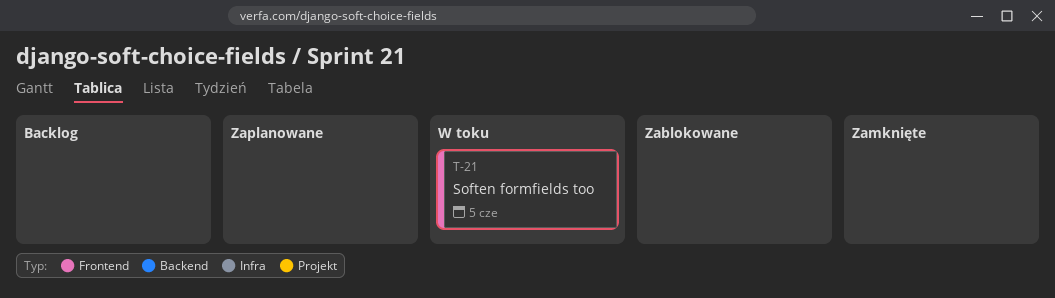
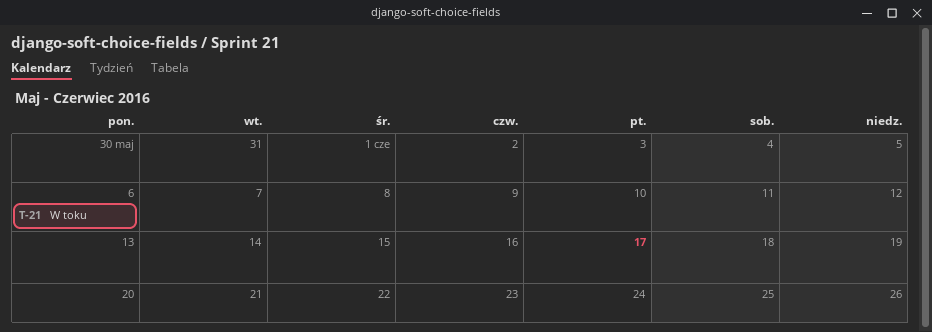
T-21, due: Jun 5 -> Jun 6

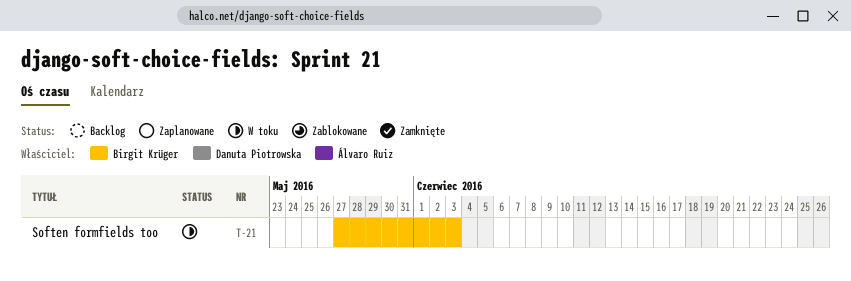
T-21, due: Jun 6 -> Jun 3

